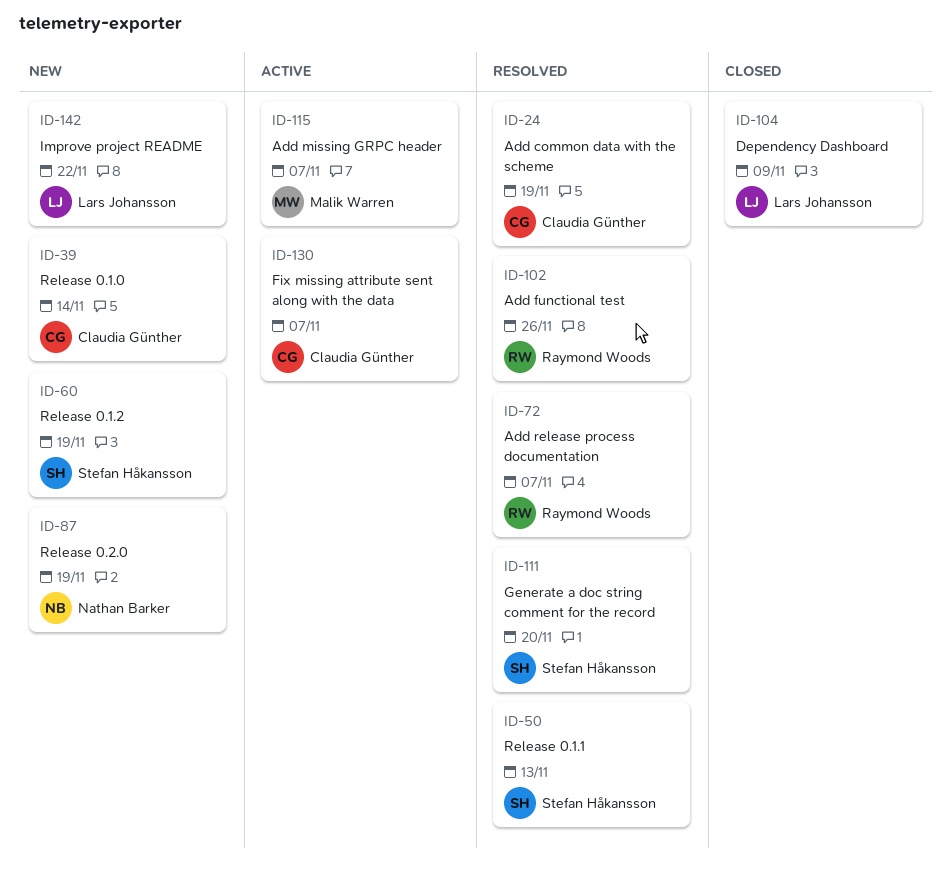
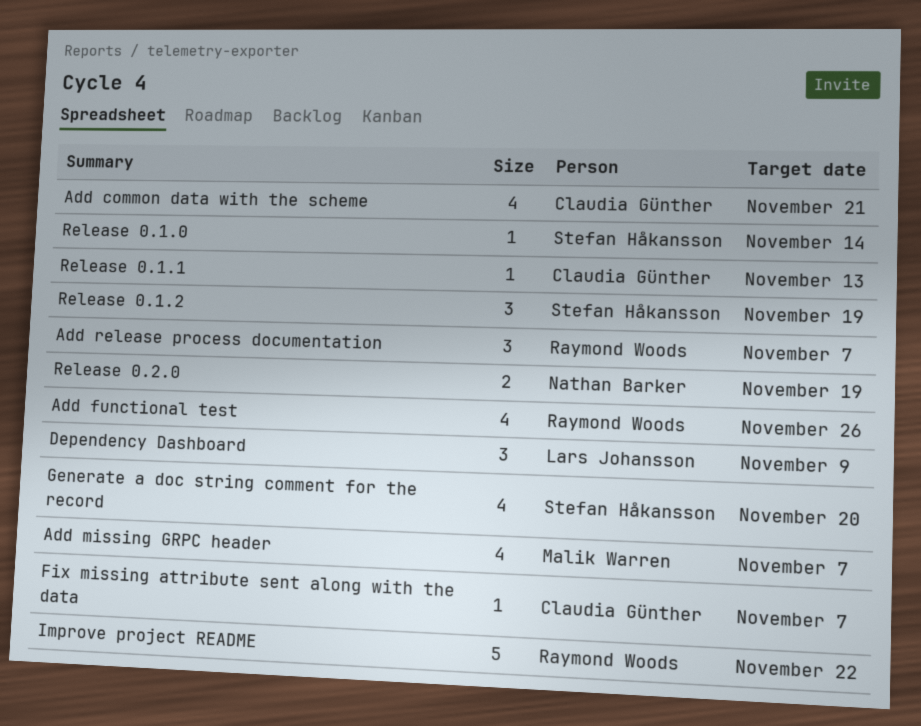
Add common data with the scheme, due: Nov 19 -> Nov 21
Improve project README, owner: Lars Johansson -> Raymond Woods
Release 0.1.0, owner: Claudia Günther -> Stefan Håkansson
Release 0.1.1, owner: Stefan Håkansson -> Claudia Günther

